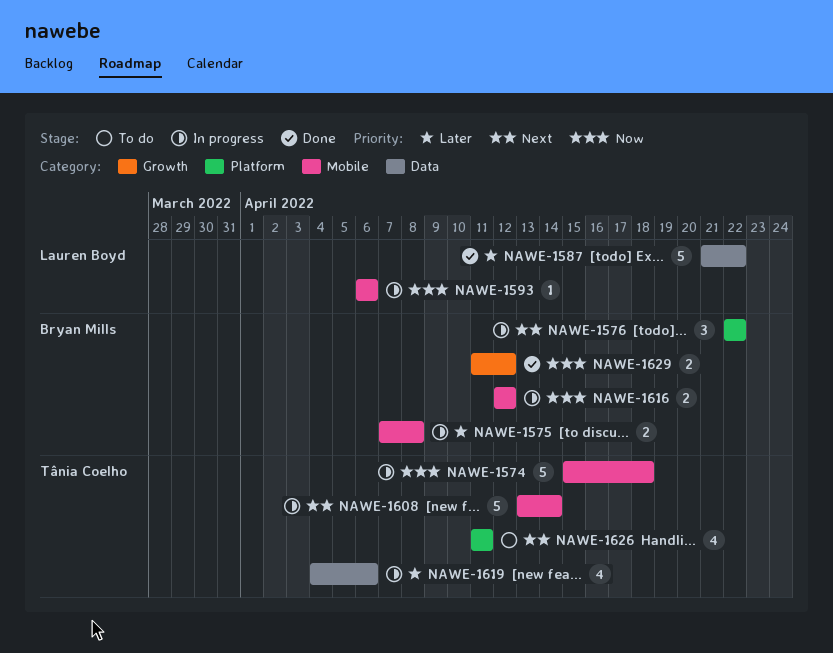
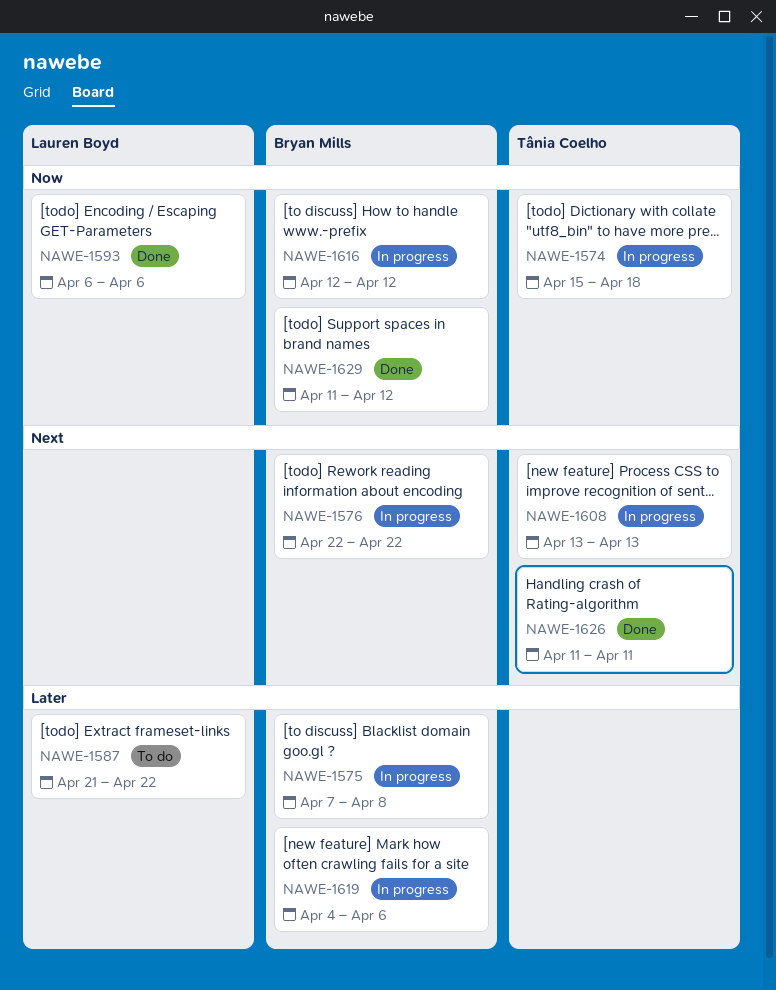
NAWE-1587, status: Done -> To do
NAWE-1593, status: In progress -> Done
NAWE-1608, due: Apr 14 -> Apr 13
NAWE-1619, owner: Tânia Coelho -> Bryan Mills
NAWE-1626, status: To do -> Done

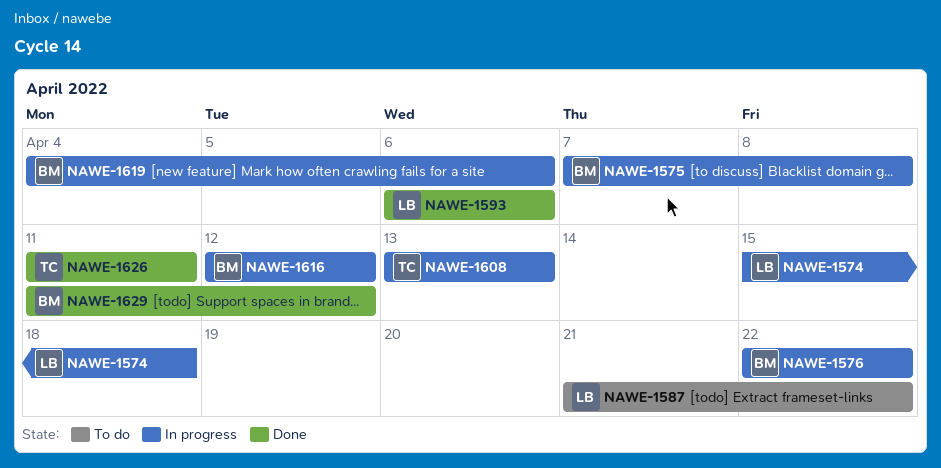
NAWE-1574, owner: Tânia Coelho -> Lauren Boyd

